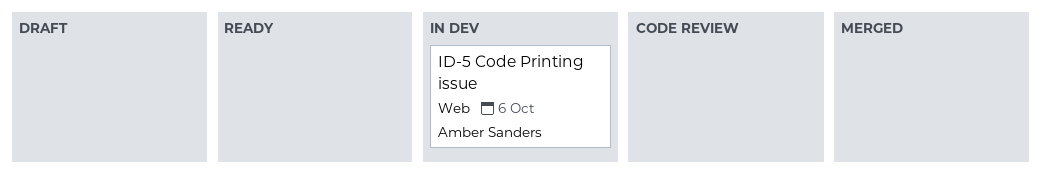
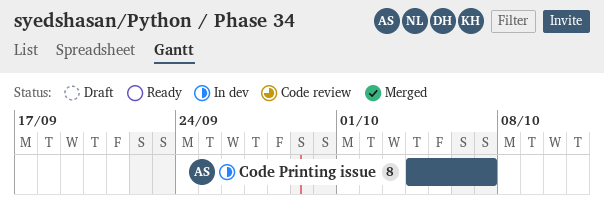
Code Printing issue, due: Oct 6 -> Oct 7

